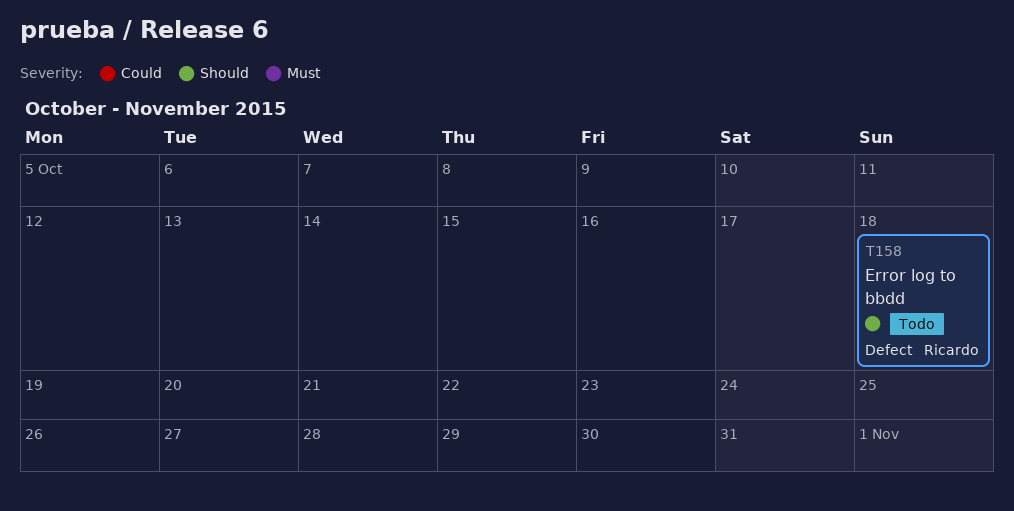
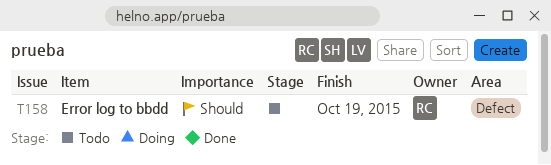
T158, due: Oct 18 -> Oct 19

